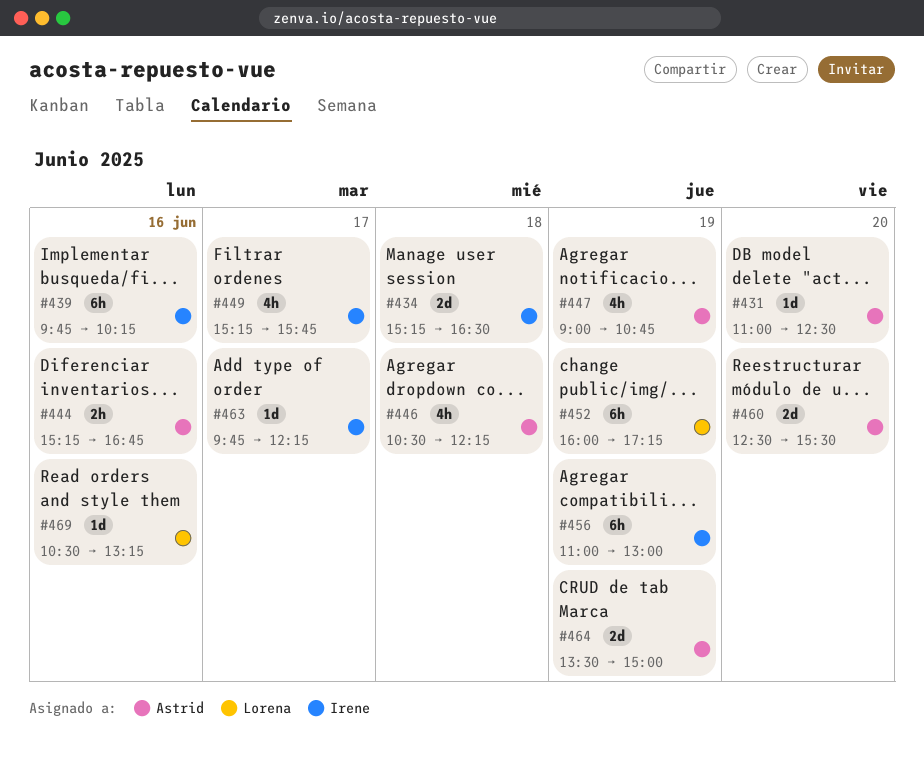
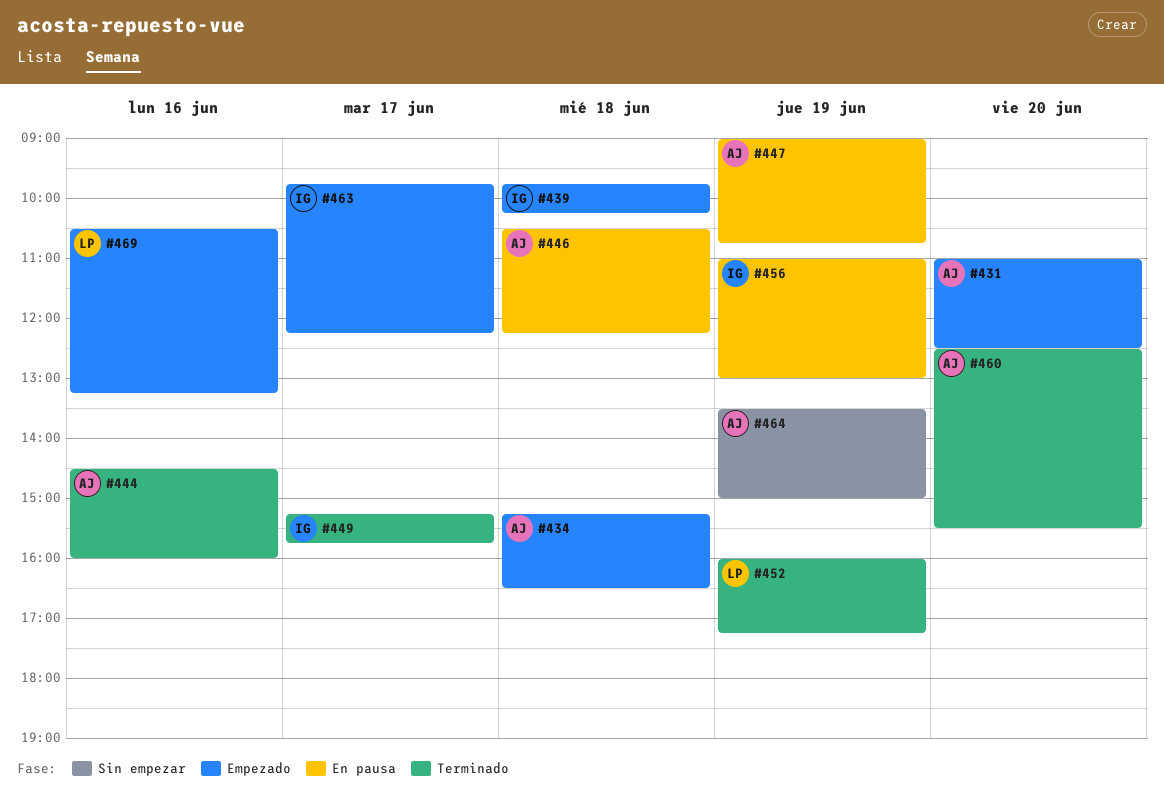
#434, owner: Irene -> Astrid
#439, day: Jun 16 -> Jun 18
#444, begins: 15:15 -> 14:30
#444, ends: 16:45 -> 16:00

